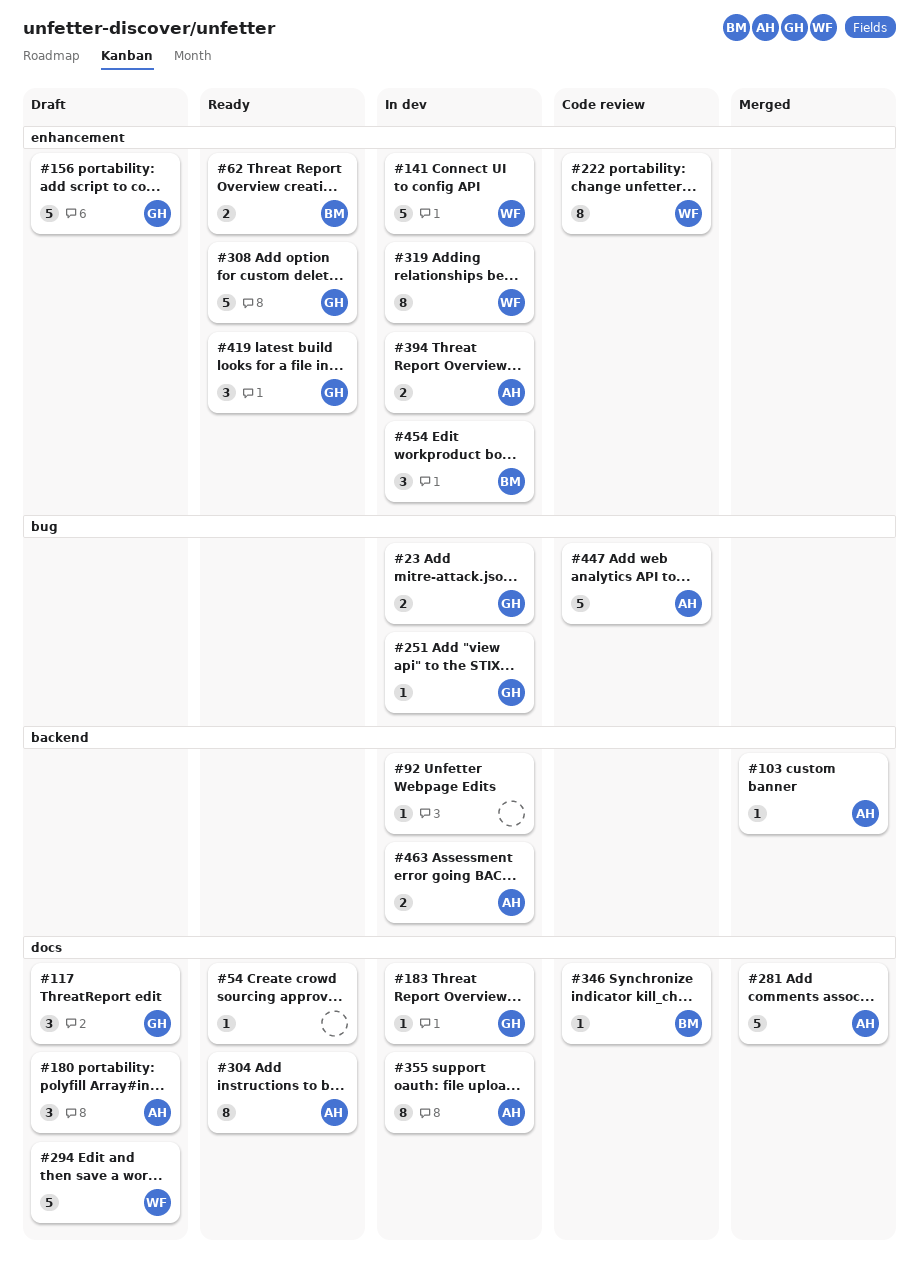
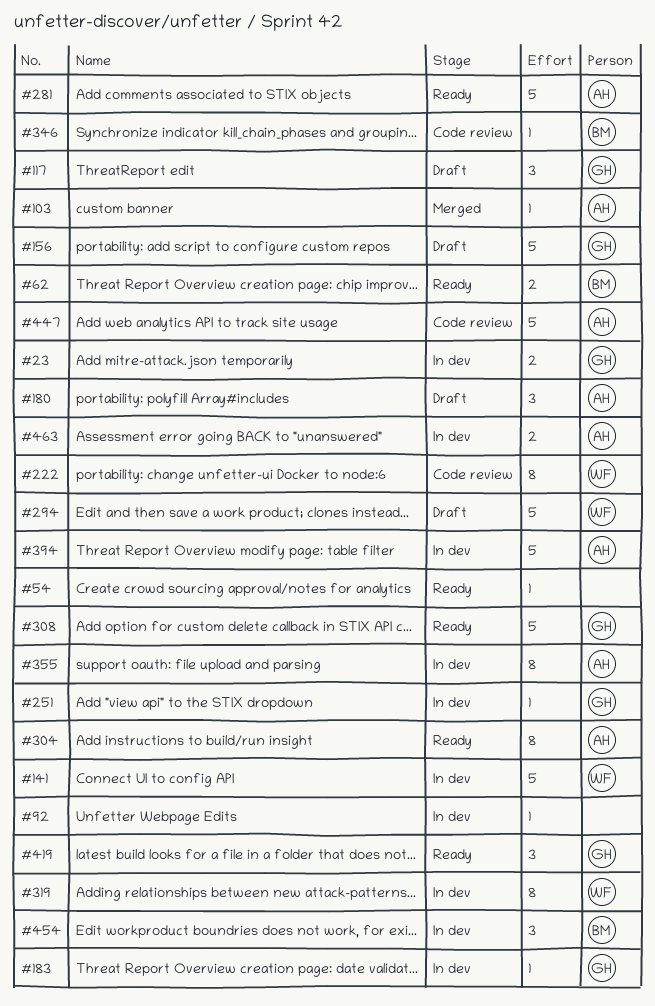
#281, status: Merged -> Ready
#394, estimate: 2 -> 5

